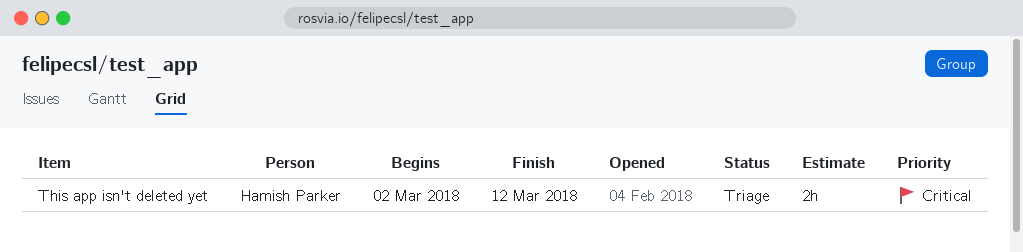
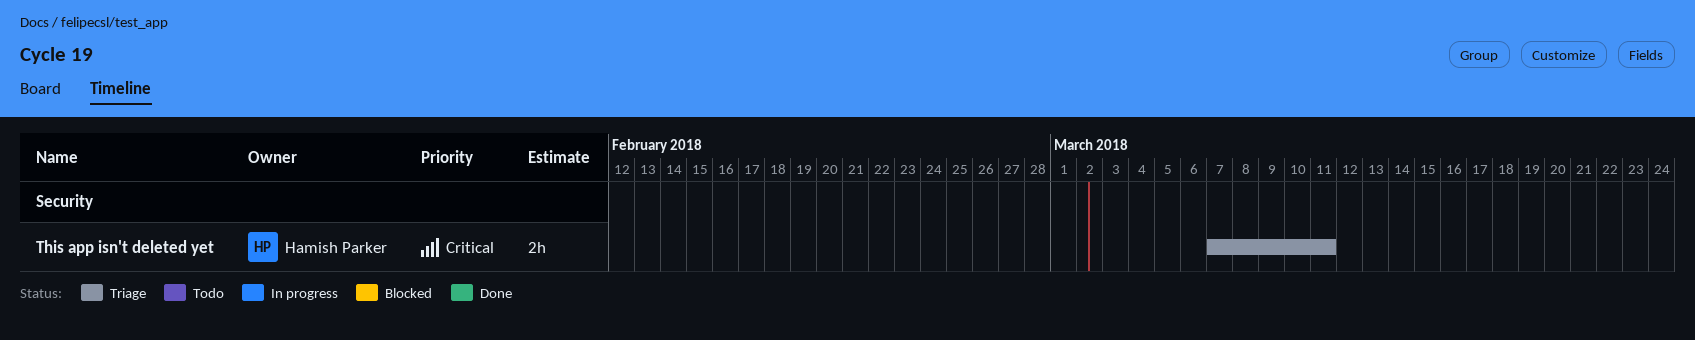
This app isn't deleted yet, start: Mar 2 -> Mar 7
This app isn't deleted yet, due: Mar 12 -> Mar 11

